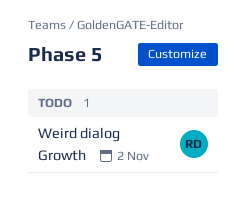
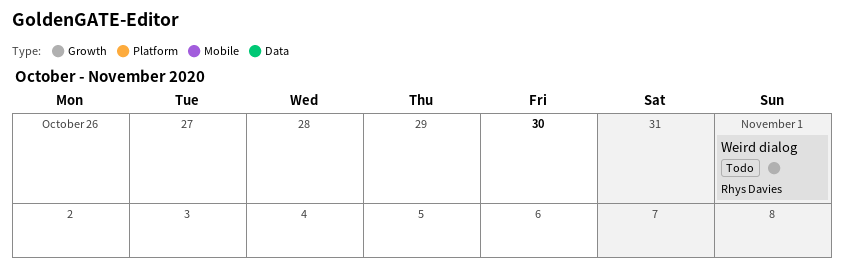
Weird dialog, due: Nov 2 -> Nov 1

